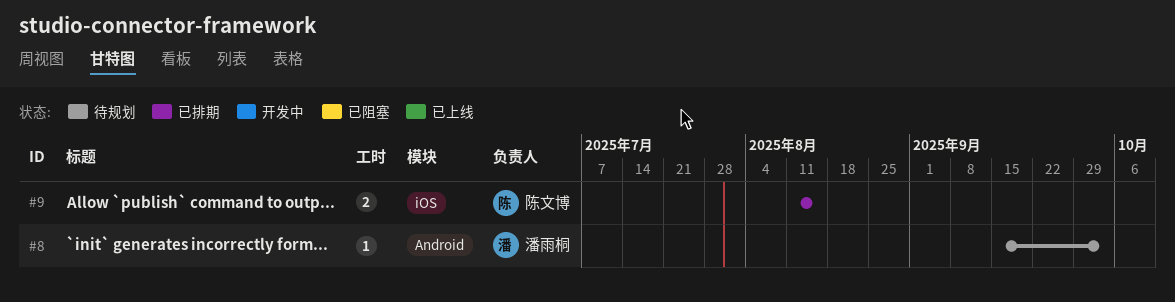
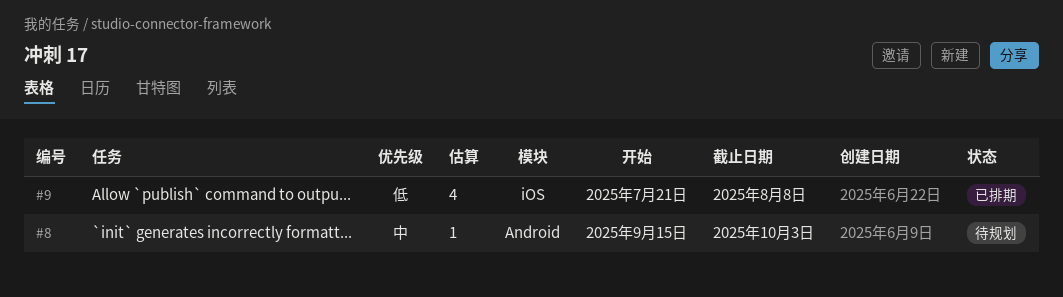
#9, estimate: 2 -> 4
#9, start: Aug 11 -> Jul 21
#9, due: Aug 15 -> Aug 8

